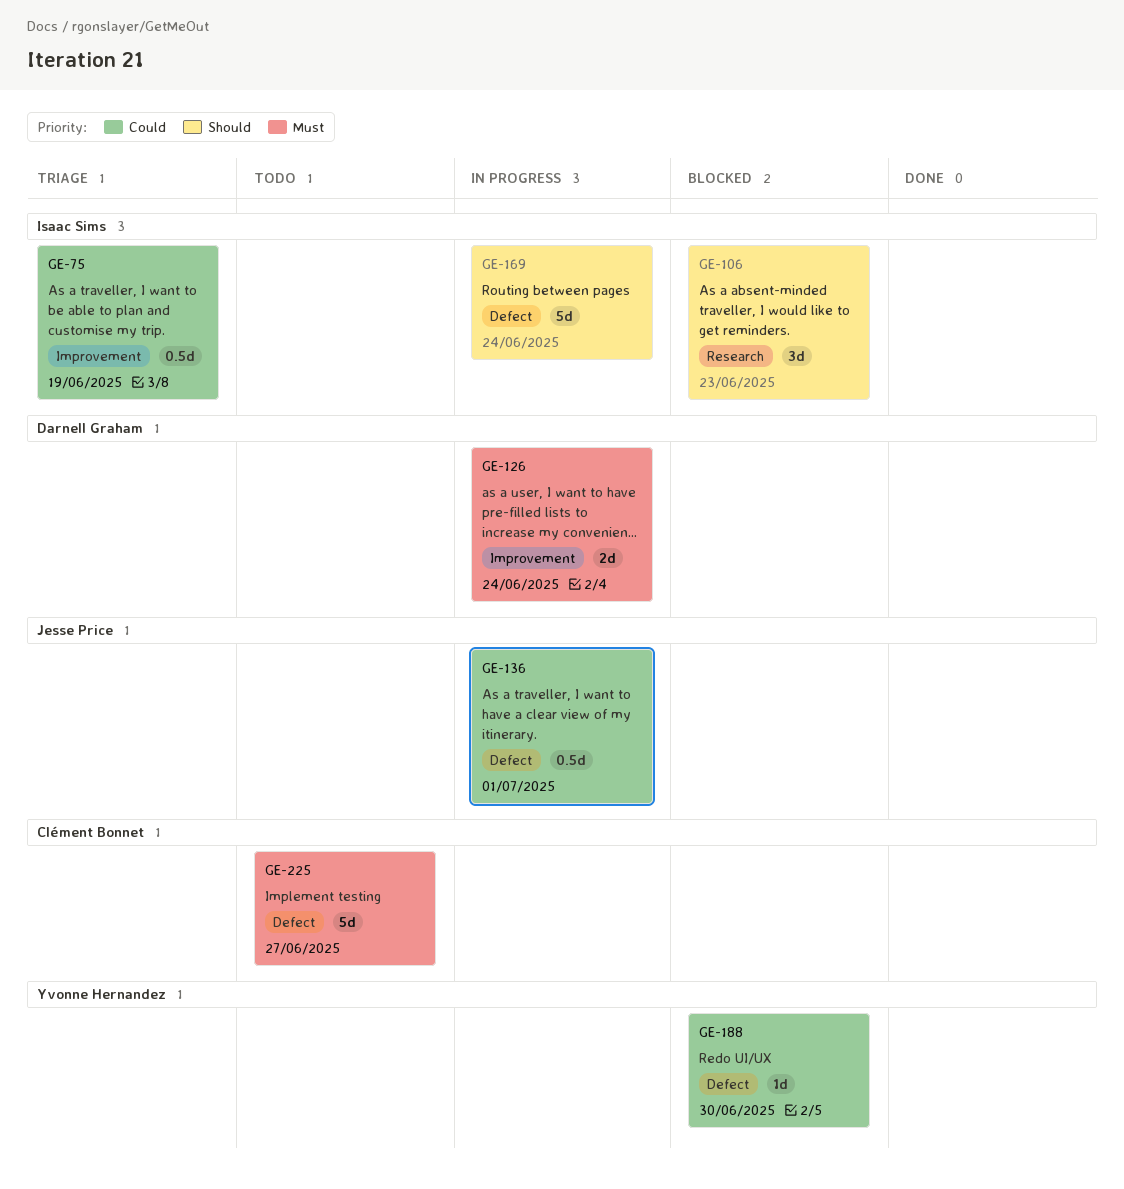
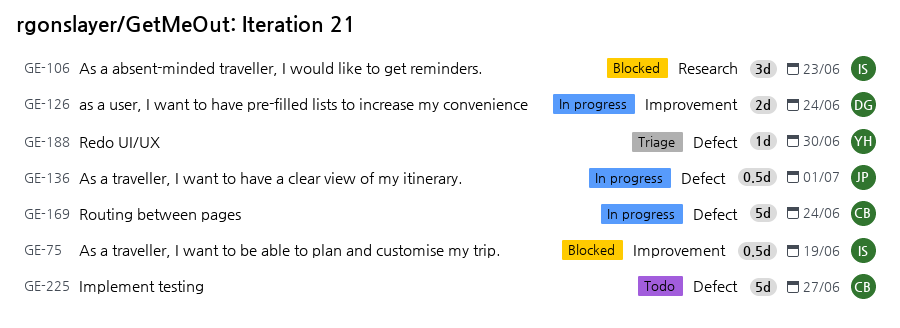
GE-75, status: Triage -> Blocked
GE-169, owner: Isaac Sims -> Clément Bonnet
GE-188, status: Blocked -> Triage

